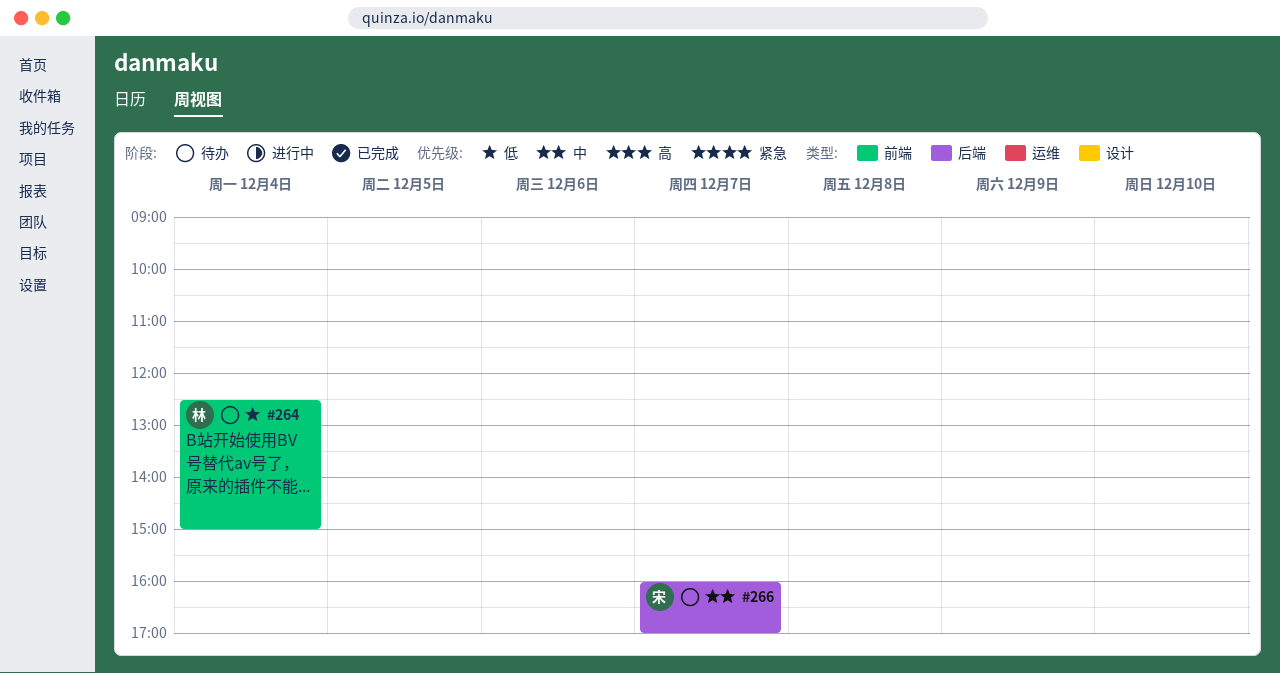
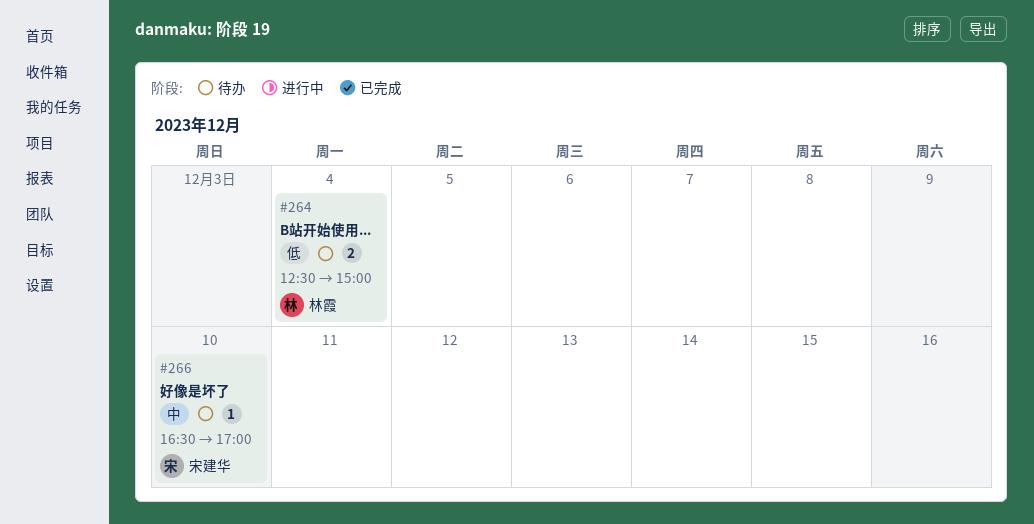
#266, day: Dec 7 -> Dec 10
#266, begins: 16:00 -> 16:30

